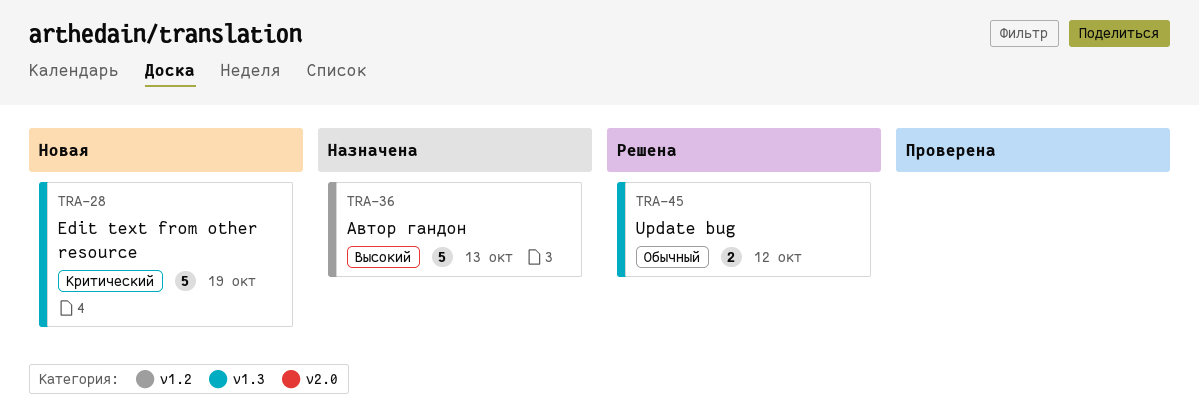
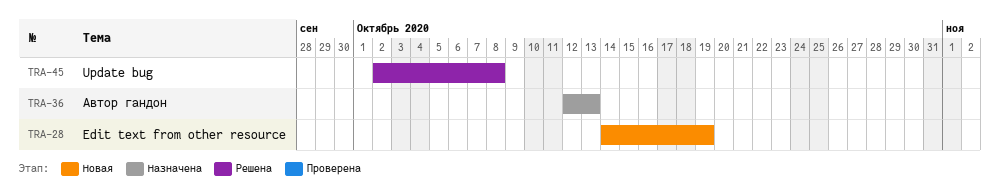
TRA-45, due: Oct 12 -> Oct 8

